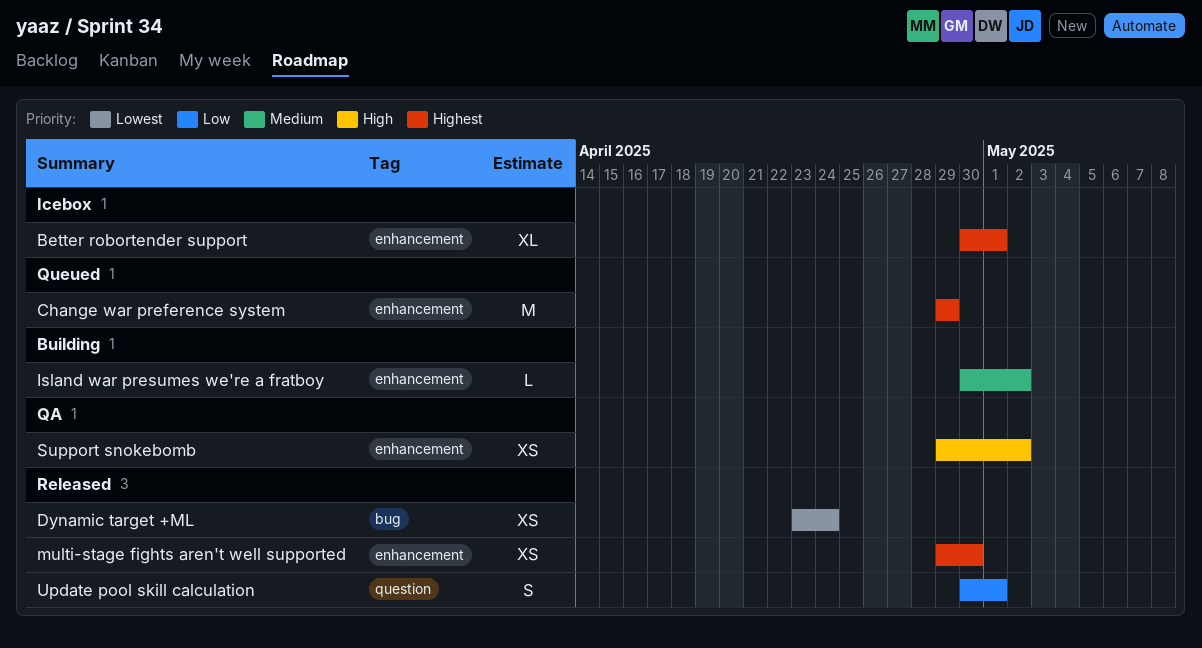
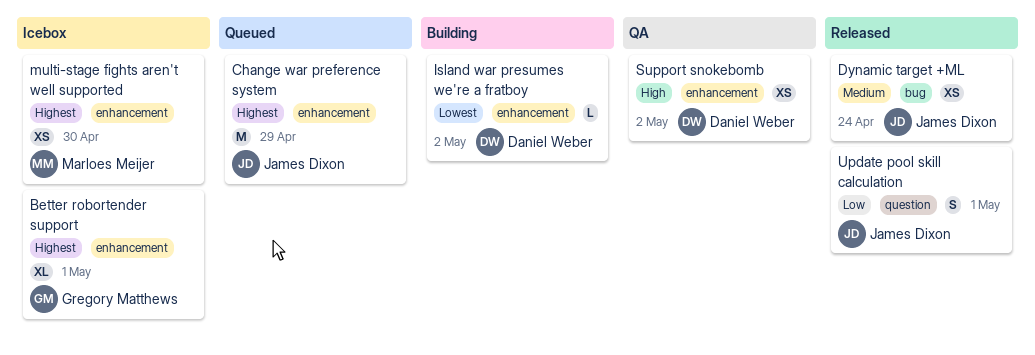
Dynamic target +ML, priority: Lowest -> Medium
Island war presumes we're a fratboy, priority: Medium -> Lowest
multi-stage fights aren't well supported, status: Released -> Icebox

